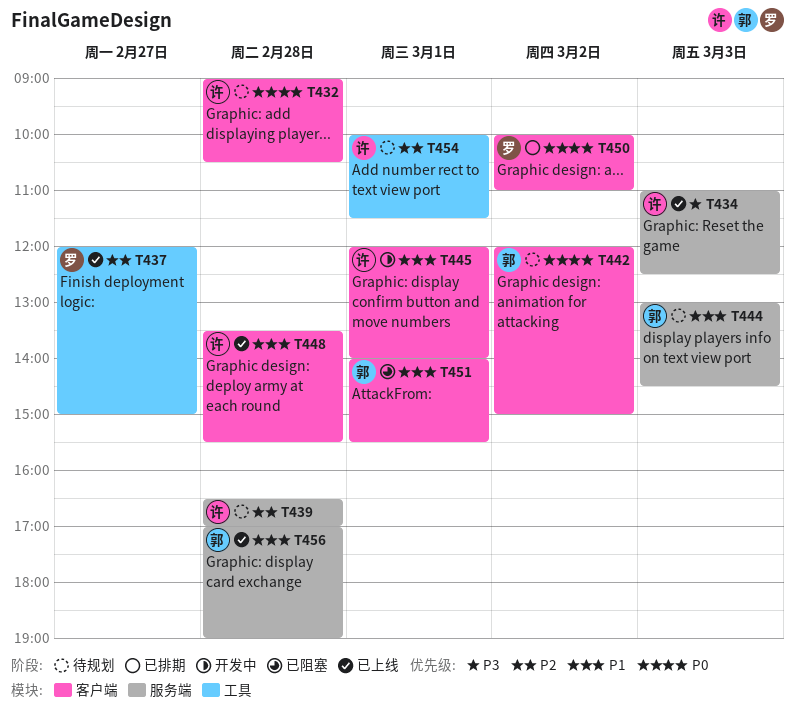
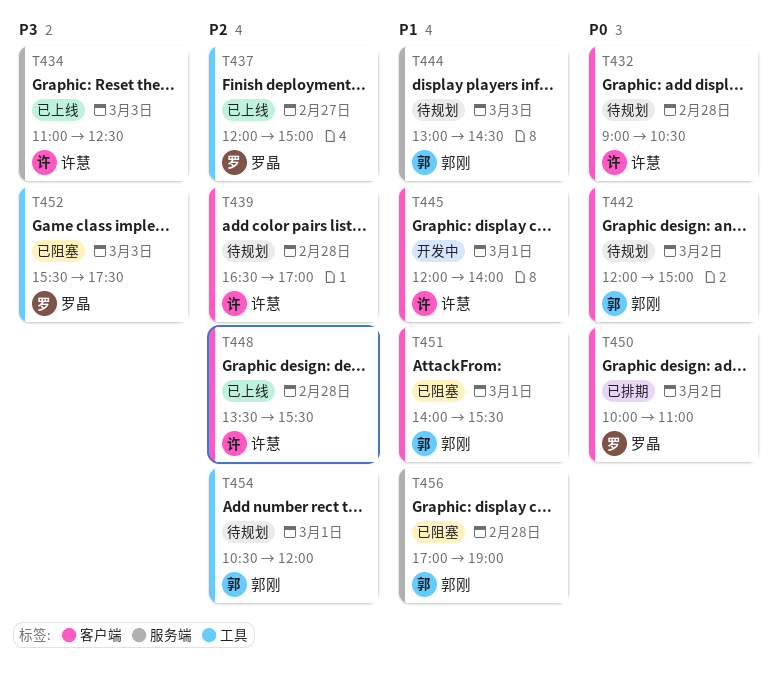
T439, label: 服务端 -> 客户端
T448, priority: P1 -> P2
T452: none -> present
T454, owner: 许慧 -> 郭刚
T454, begins: 10:00 -> 10:30
T454, ends: 11:30 -> 12:00
T456, status: 已上线 -> 已阻塞

